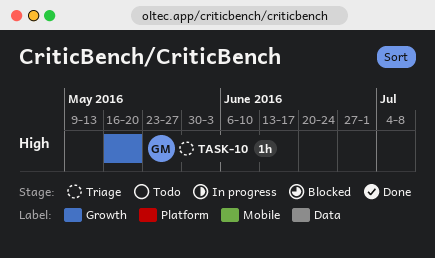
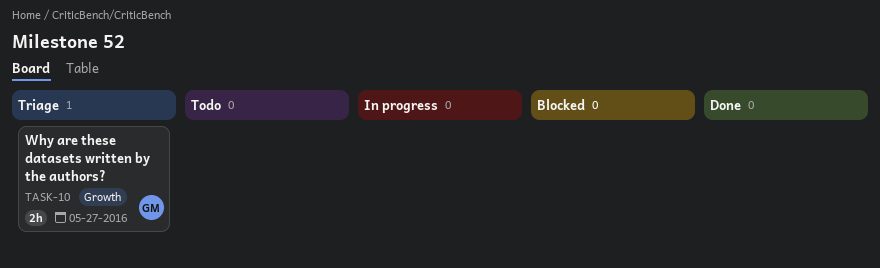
TASK-10, estimate: 1h -> 2h
TASK-10, due: May 20 -> May 27

